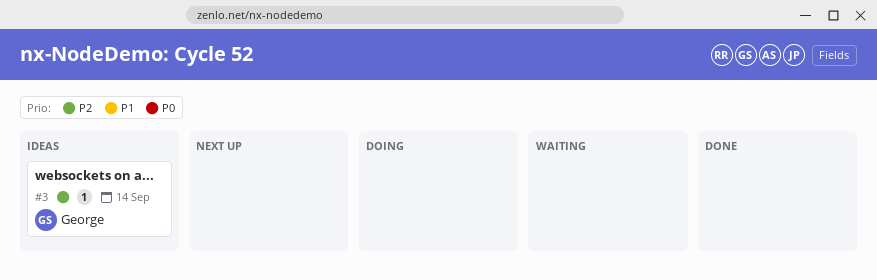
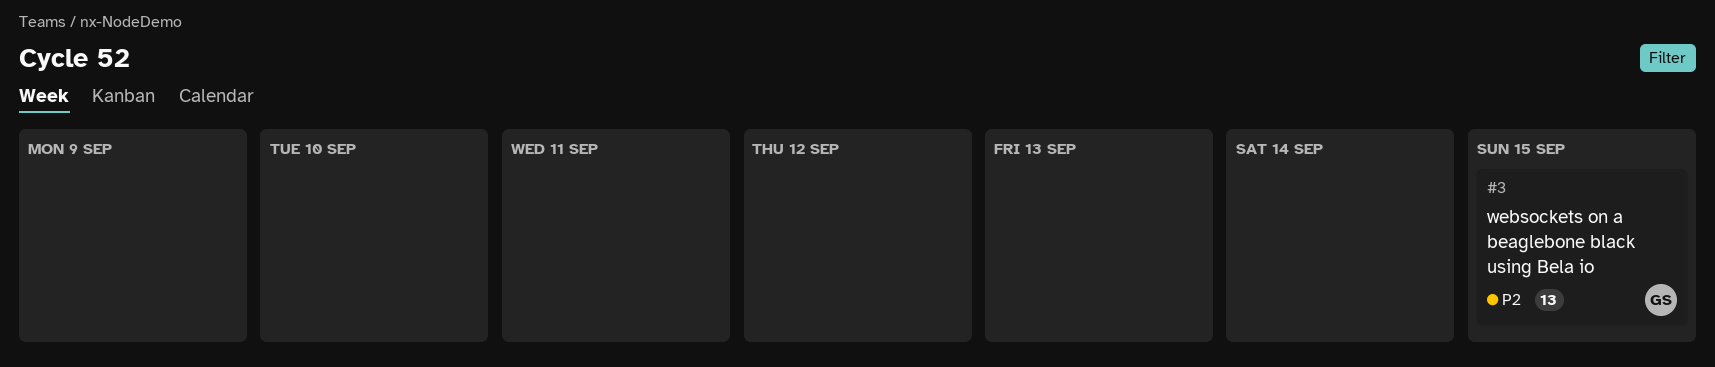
#3, estimate: 1 -> 13
#3, due: Sep 14 -> Sep 15

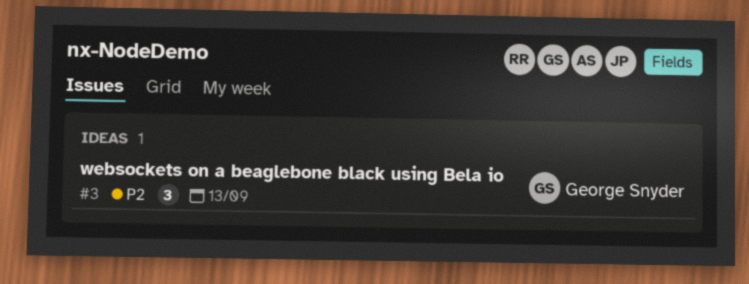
#3, estimate: 13 -> 3
#3, due: Sep 15 -> Sep 13

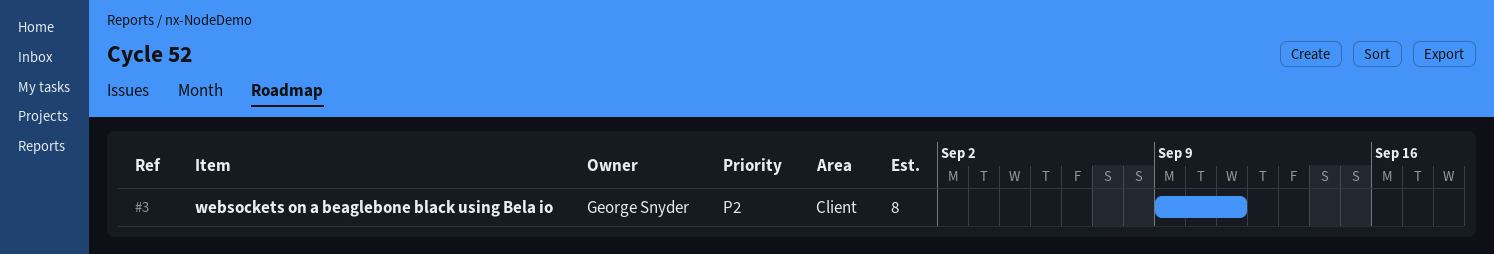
#3, estimate: 3 -> 8
#3, due: Sep 13 -> Sep 11

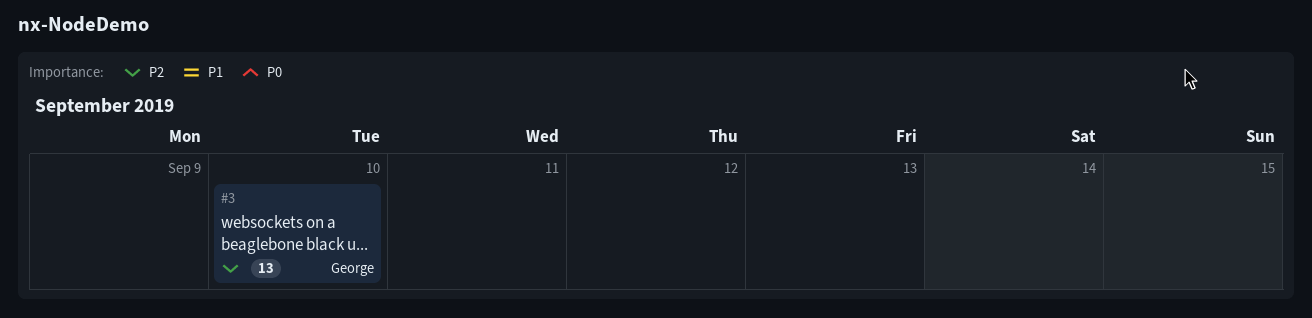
#3, estimate: 8 -> 13
#3, due: Sep 11 -> Sep 10

